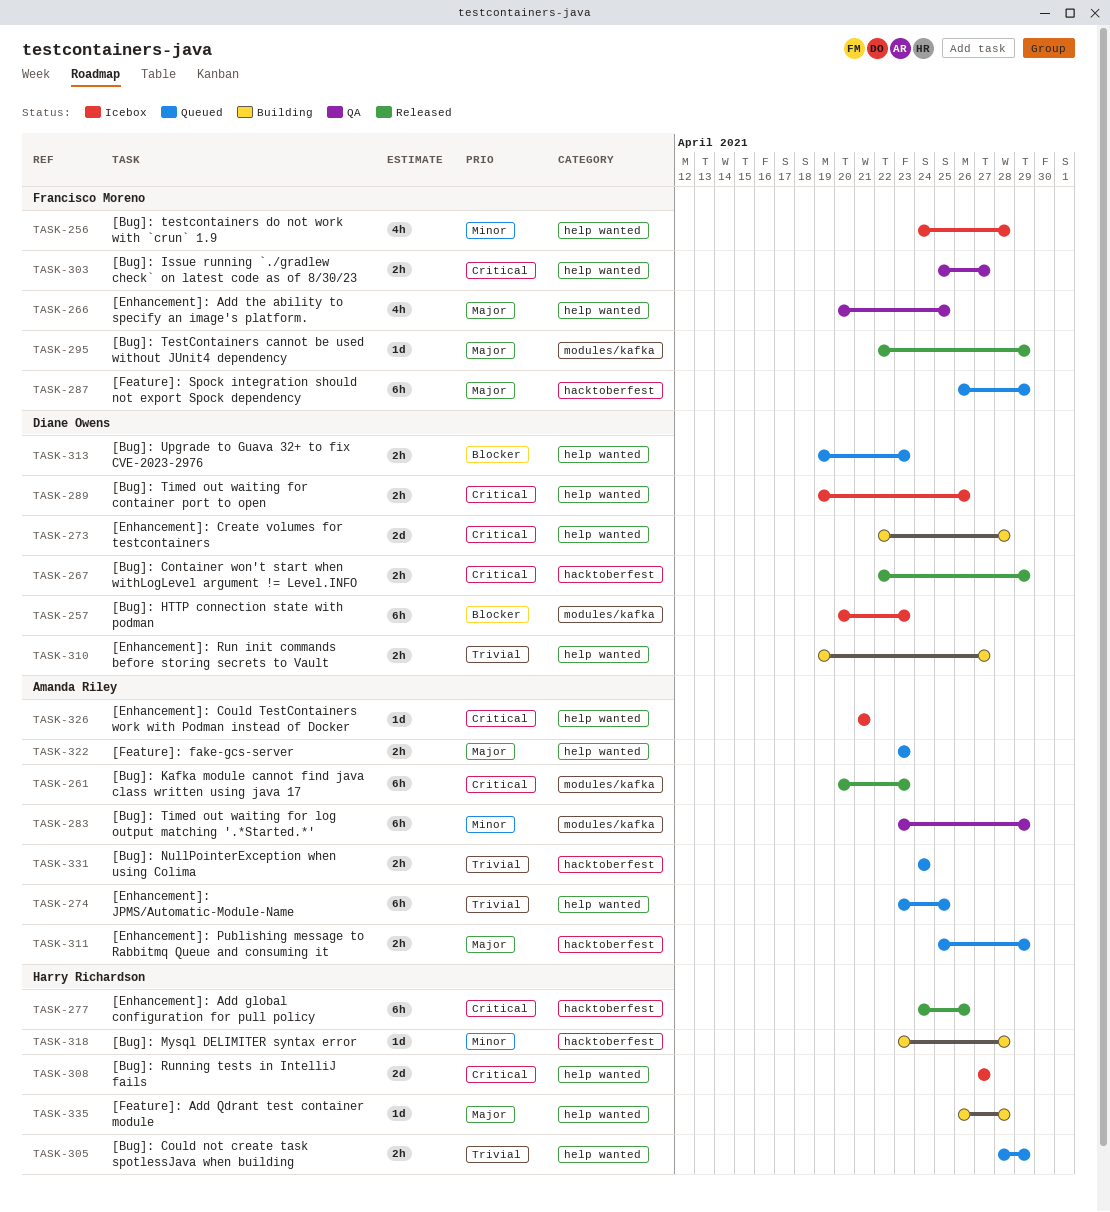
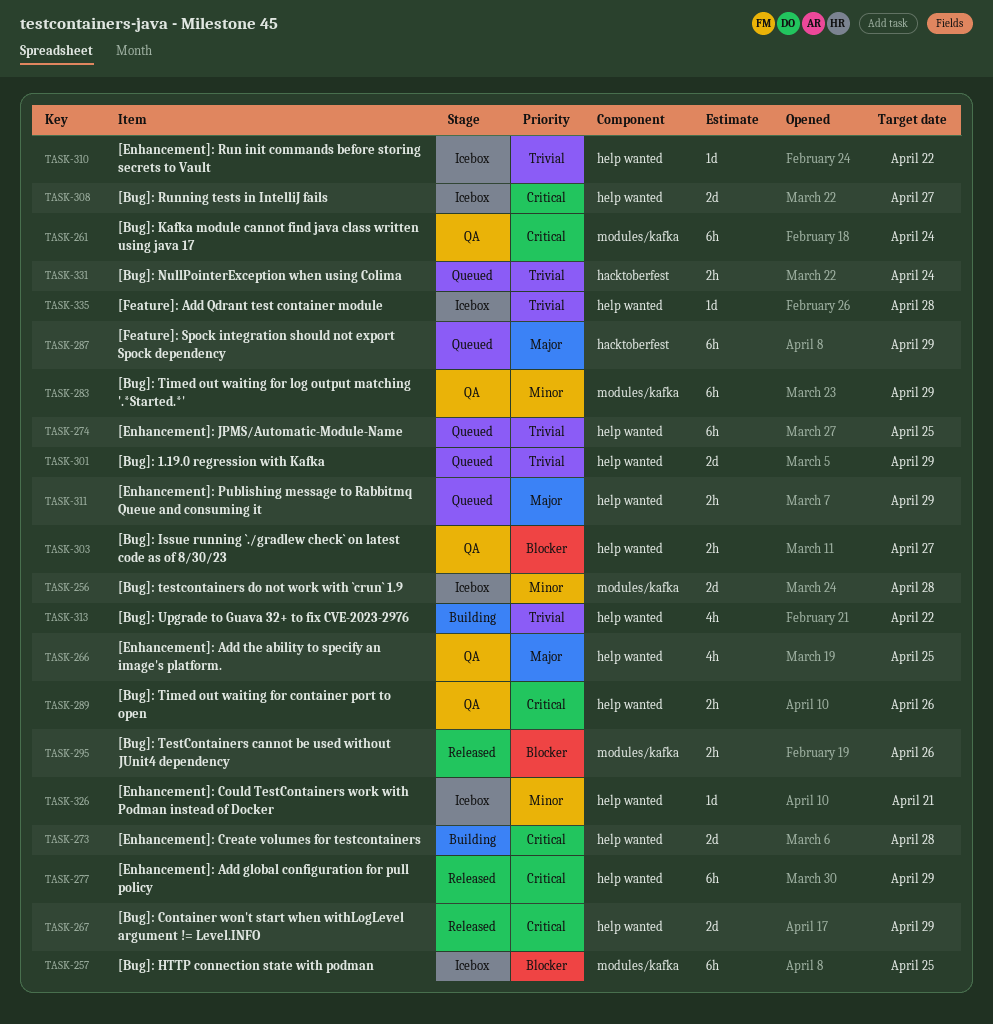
TASK-256, label: help wanted -> modules/kafka
TASK-256, estimate: 4h -> 2d
TASK-257, due: Apr 23 -> Apr 25
TASK-261, status: Released -> QA
TASK-261, due: Apr 23 -> Apr 24
TASK-267, label: hacktoberfest -> help wanted
TASK-267, estimate: 2h -> 2d
TASK-277, label: hacktoberfest -> help wanted
TASK-277, due: Apr 26 -> Apr 29
TASK-289, status: Icebox -> QA
TASK-295, priority: Major -> Blocker
TASK-295, estimate: 1d -> 2h
TASK-295, due: Apr 29 -> Apr 26
TASK-301: none -> present
TASK-303, priority: Critical -> Blocker
TASK-305: present -> none
TASK-310, status: Building -> Icebox
TASK-310, estimate: 2h -> 1d
TASK-310, due: Apr 27 -> Apr 22
TASK-311, label: hacktoberfest -> help wanted
TASK-313, status: Queued -> Building
TASK-313, priority: Blocker -> Trivial
TASK-313, estimate: 2h -> 4h
TASK-313, due: Apr 23 -> Apr 22
TASK-318: present -> none
TASK-322: present -> none
TASK-326, priority: Critical -> Minor
TASK-335, status: Building -> Icebox
TASK-335, priority: Major -> Trivial

